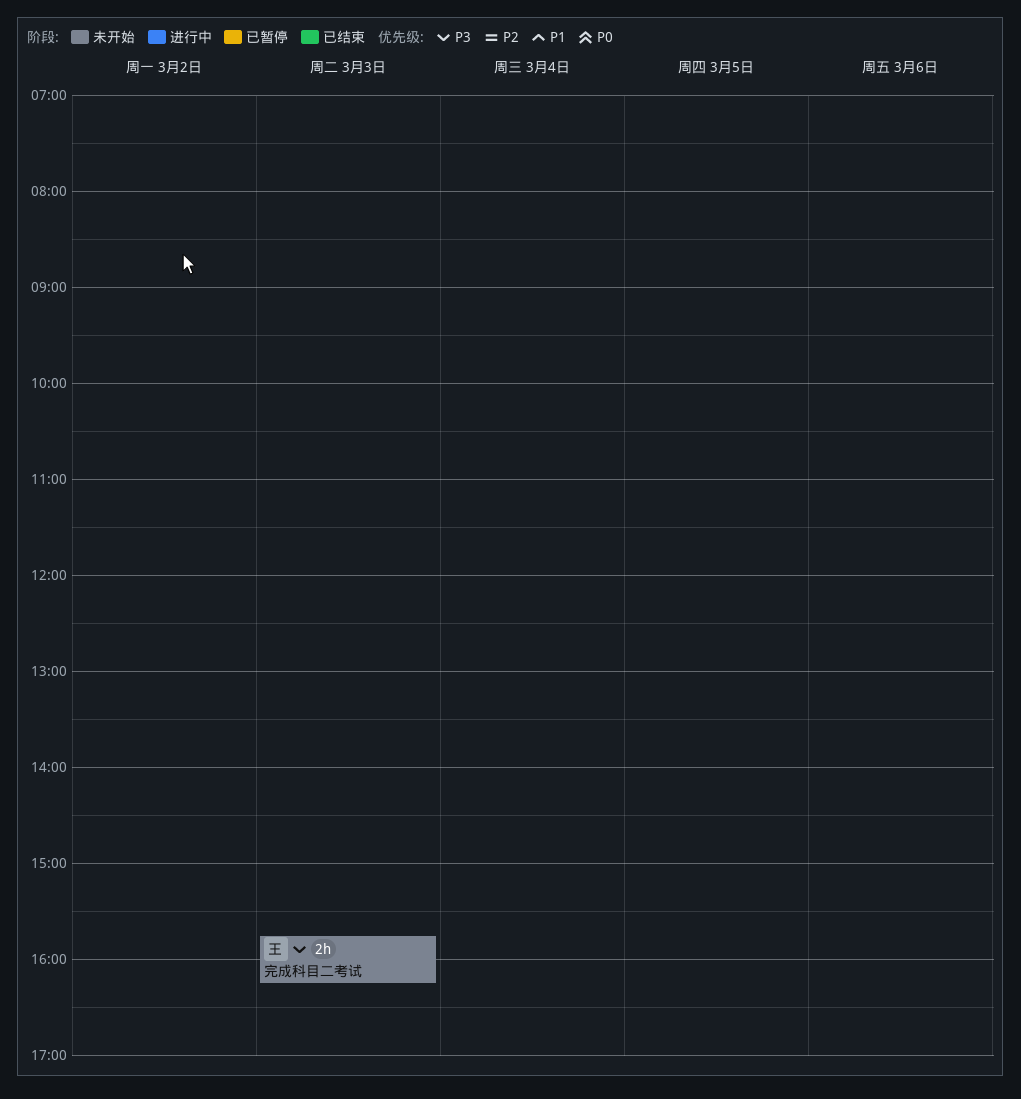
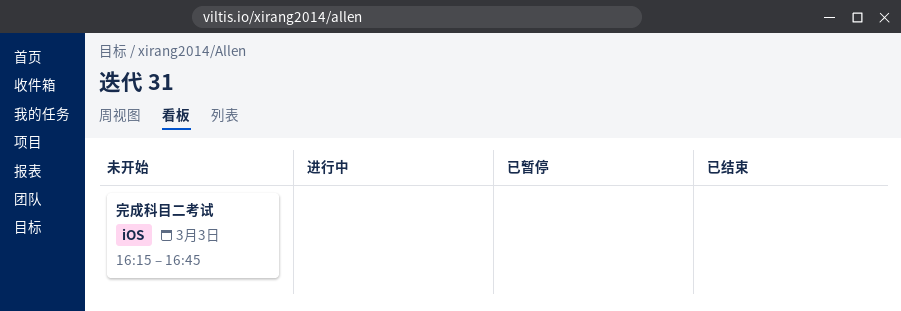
完成科目二考试, begins: 15:45 -> 16:15
完成科目二考试, ends: 16:15 -> 16:45

